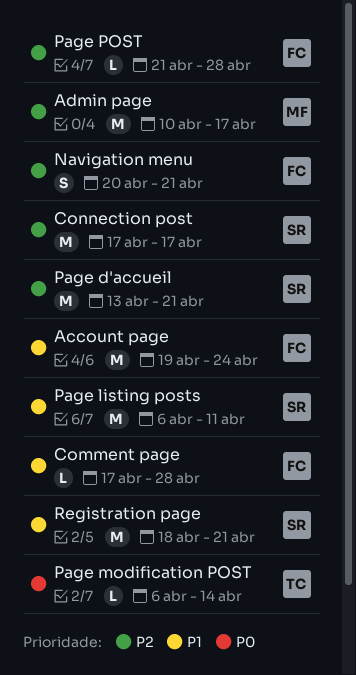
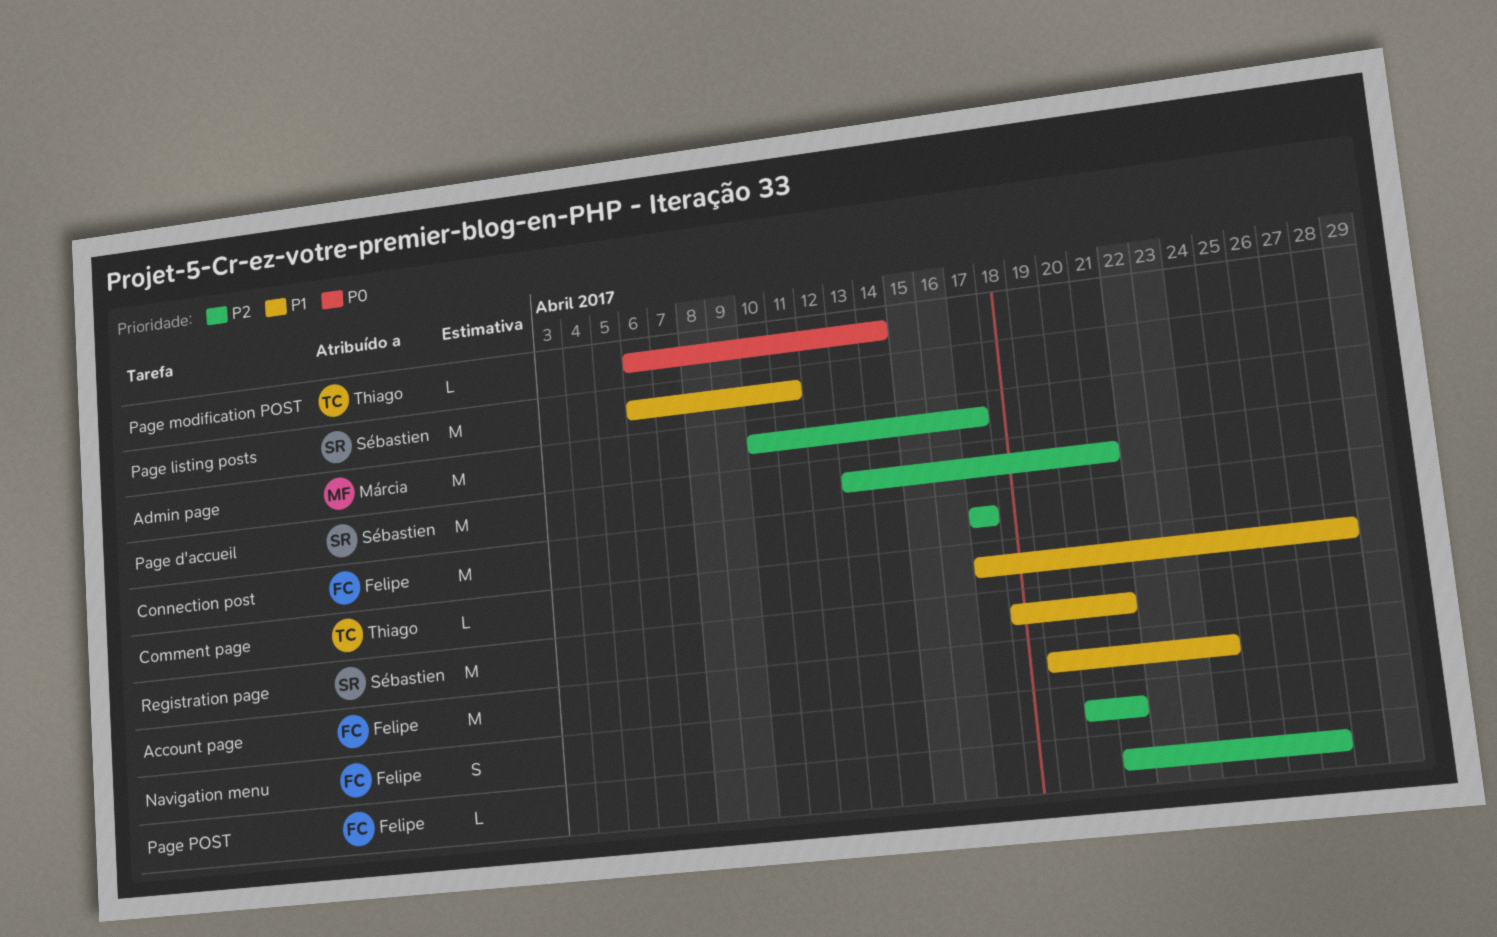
Comment page, owner: Felipe -> Thiago
Connection post, owner: Sébastien -> Felipe
Page POST, due: Apr 28 -> Apr 27

